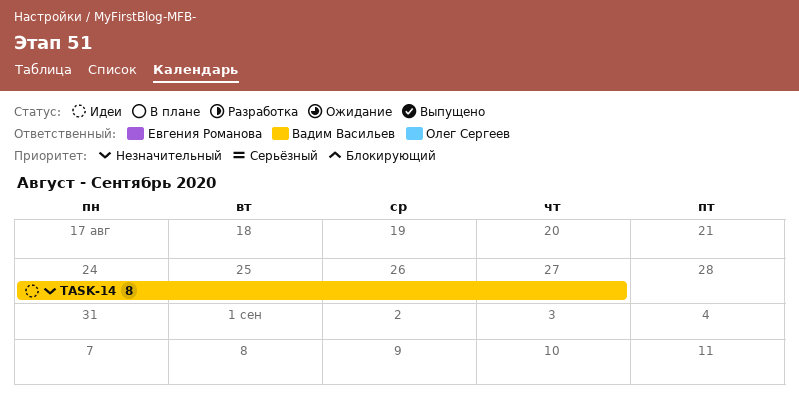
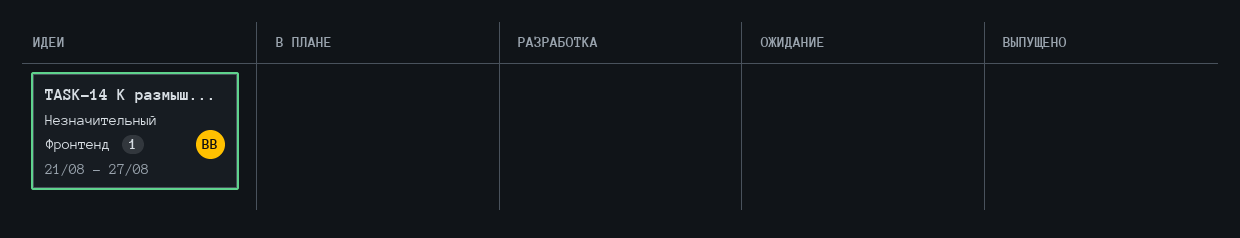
TASK-14, estimate: 8 -> 1
TASK-14, start: Aug 24 -> Aug 21

